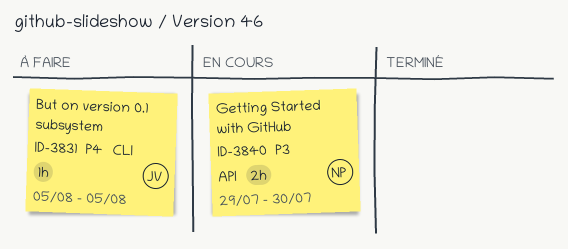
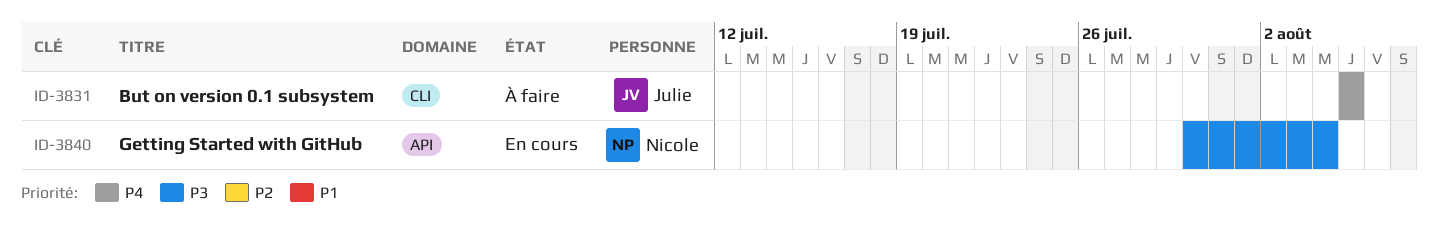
ID-3840, start: Jul 29 -> Jul 30
ID-3840, due: Jul 30 -> Aug 4

